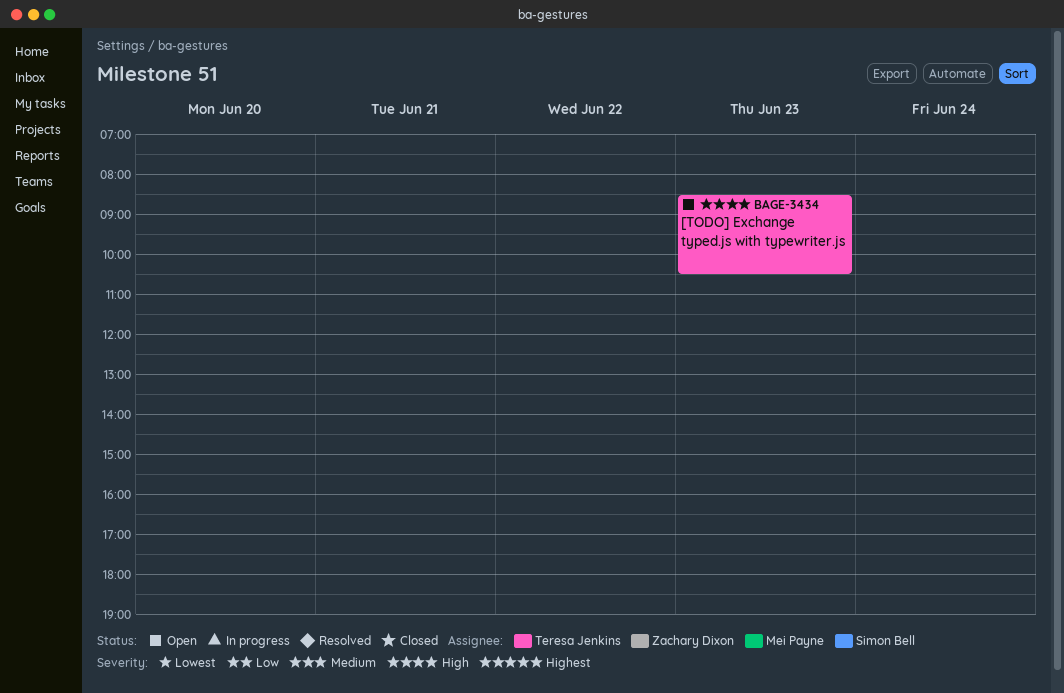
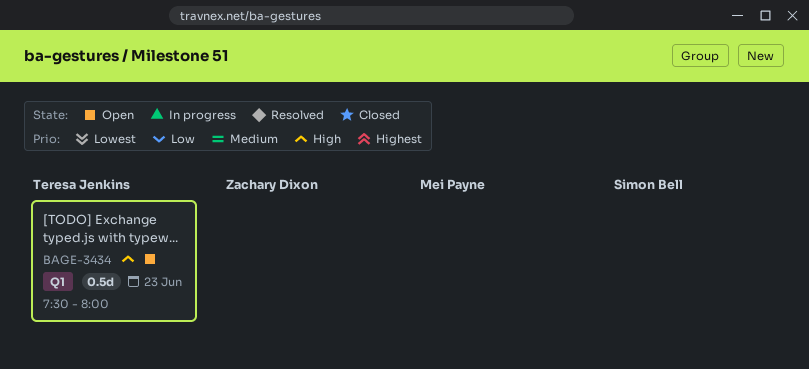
BAGE-3434, begins: 08:30 -> 07:30
BAGE-3434, ends: 10:30 -> 08:00

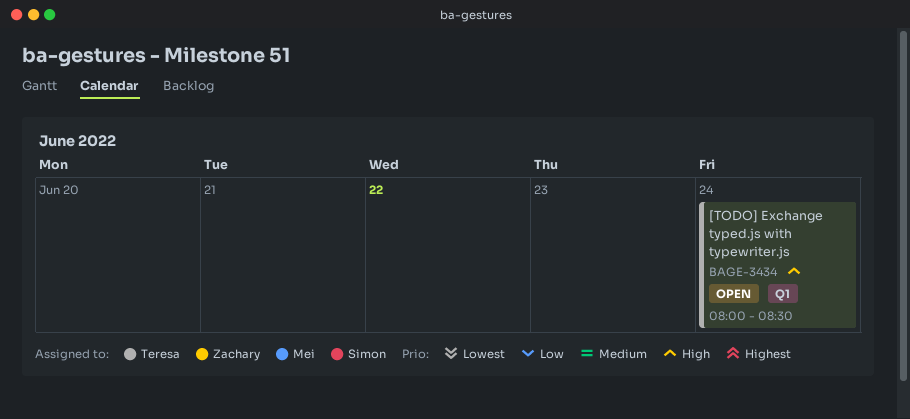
BAGE-3434, day: Jun 23 -> Jun 24
BAGE-3434, begins: 07:30 -> 08:00
BAGE-3434, ends: 08:00 -> 08:30

